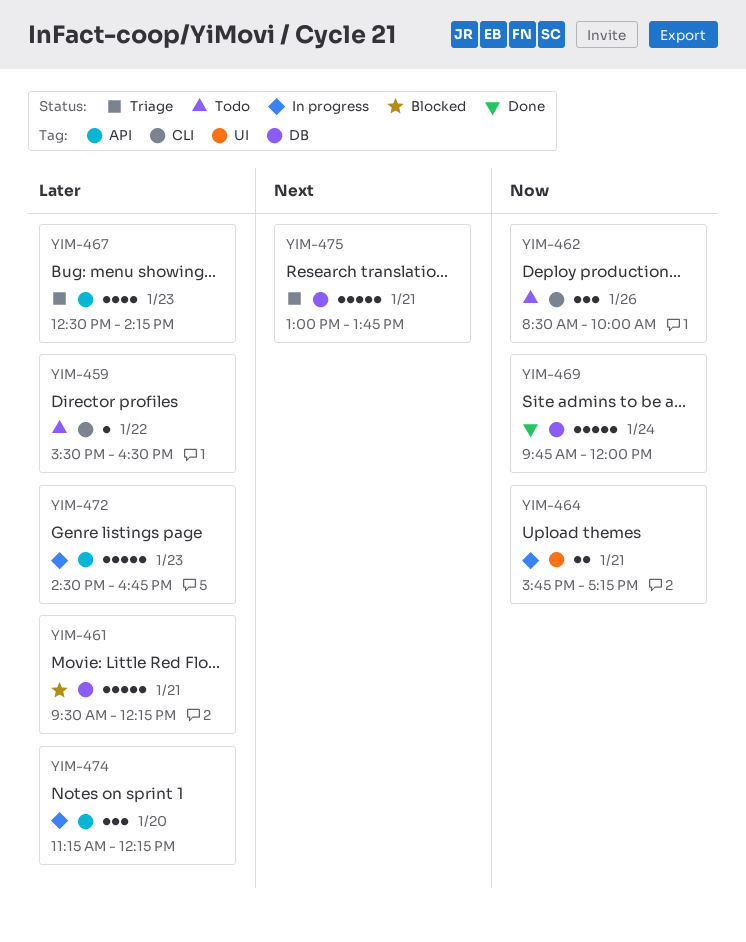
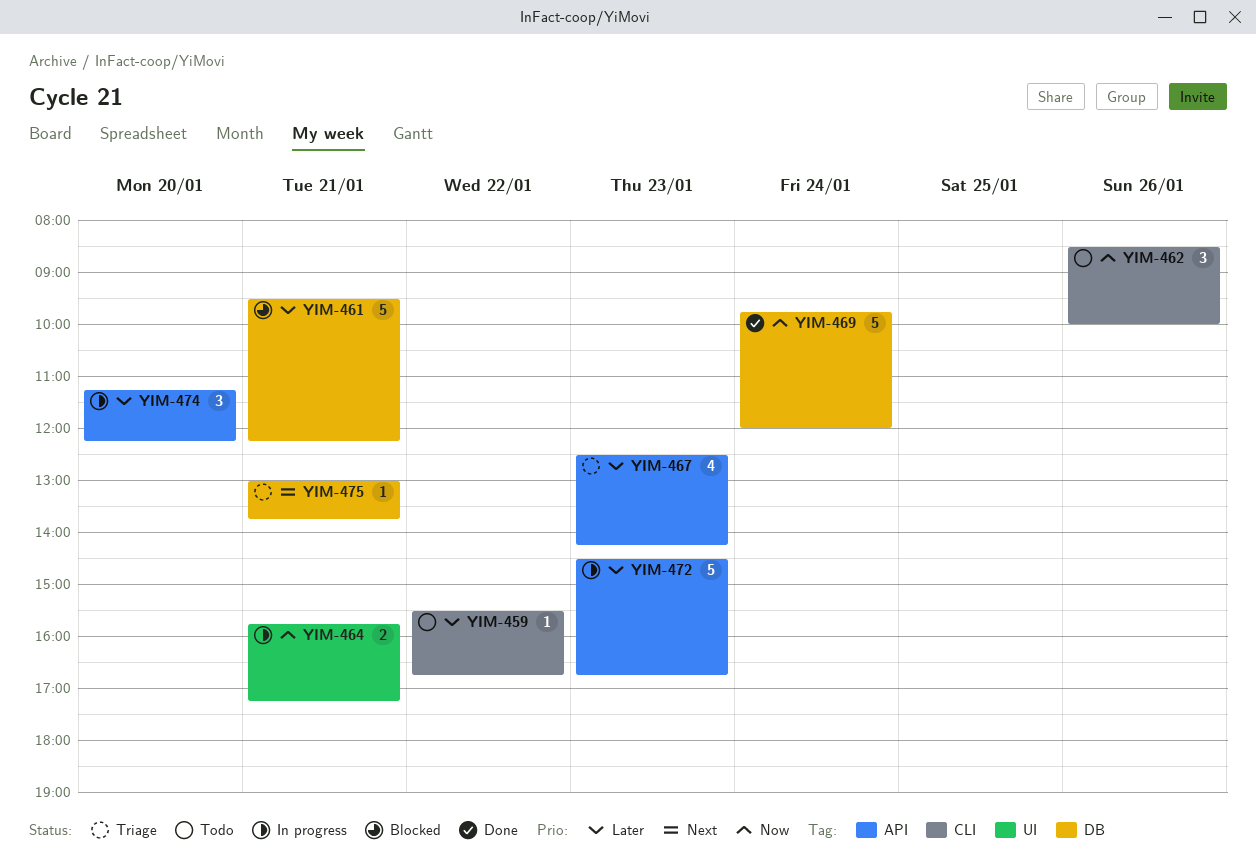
YIM-459, ends: 16:30 -> 16:45
YIM-475, estimate: 5 -> 1

